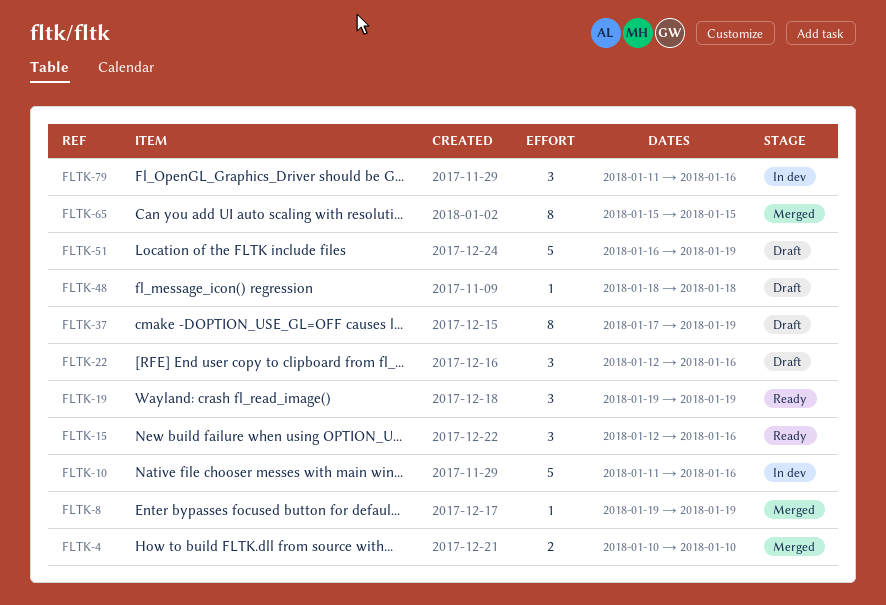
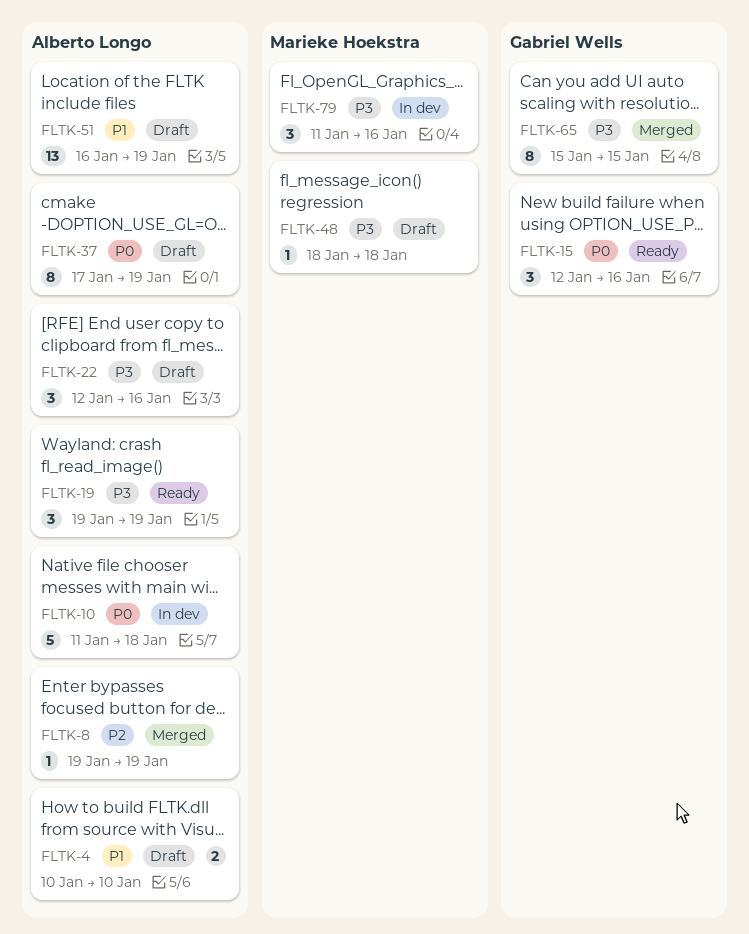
FLTK-4, status: Merged -> Draft
FLTK-10, due: Jan 16 -> Jan 18
FLTK-51, estimate: 5 -> 13

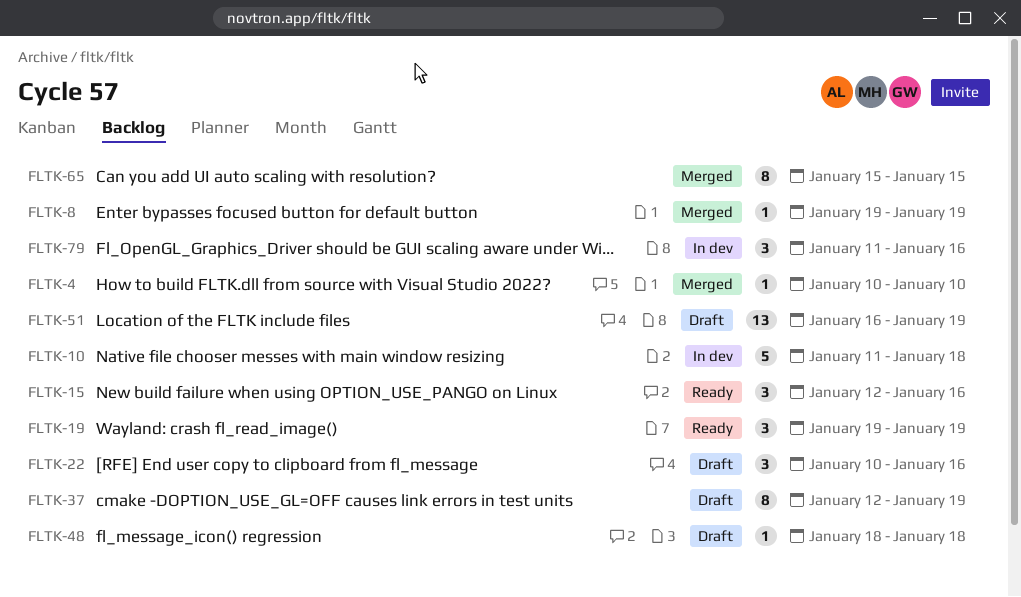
FLTK-4, status: Draft -> Merged
FLTK-4, estimate: 2 -> 1
FLTK-22, start: Jan 12 -> Jan 10
FLTK-37, start: Jan 17 -> Jan 12

